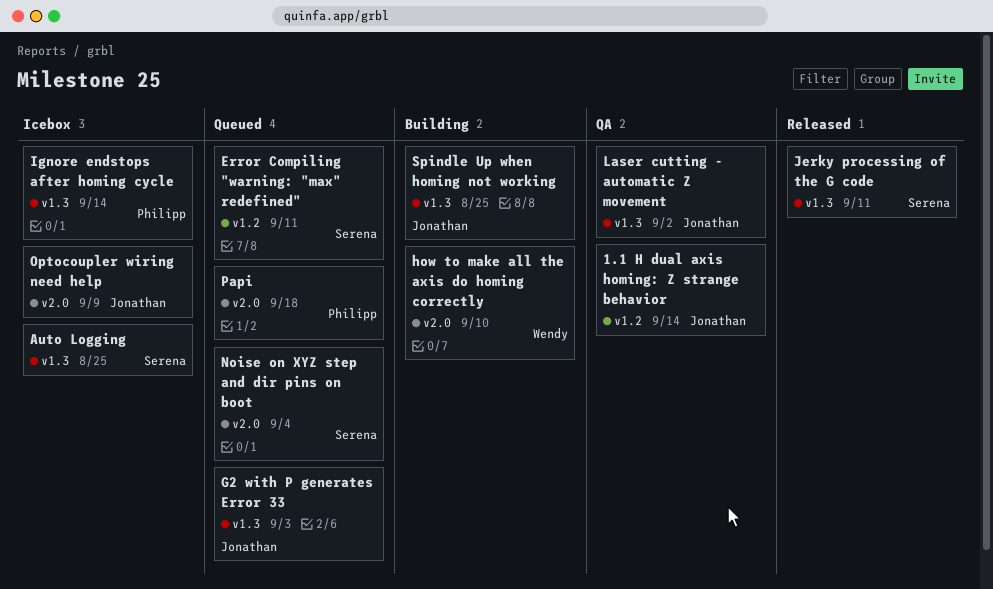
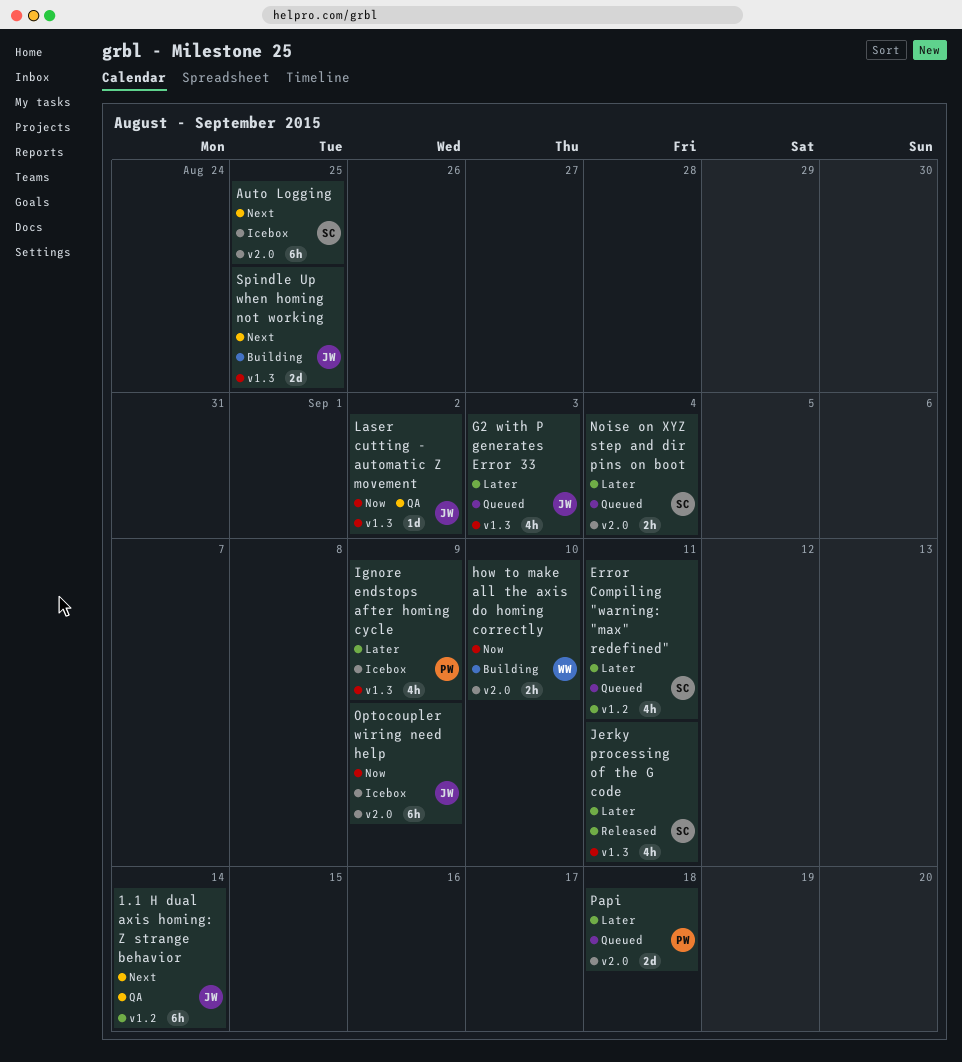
Auto Logging, label: v1.3 -> v2.0
Ignore endstops after homing cycle, due: Sep 14 -> Sep 9

